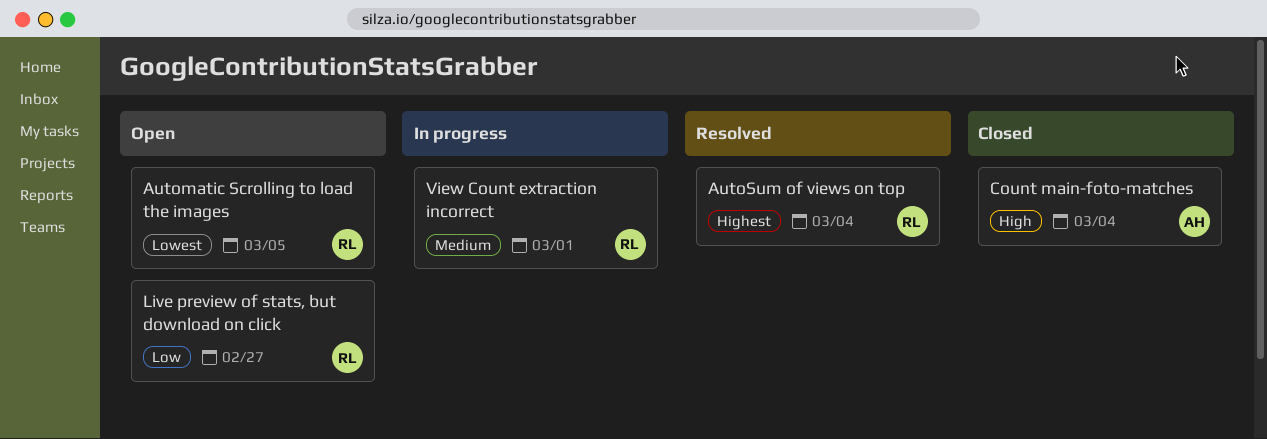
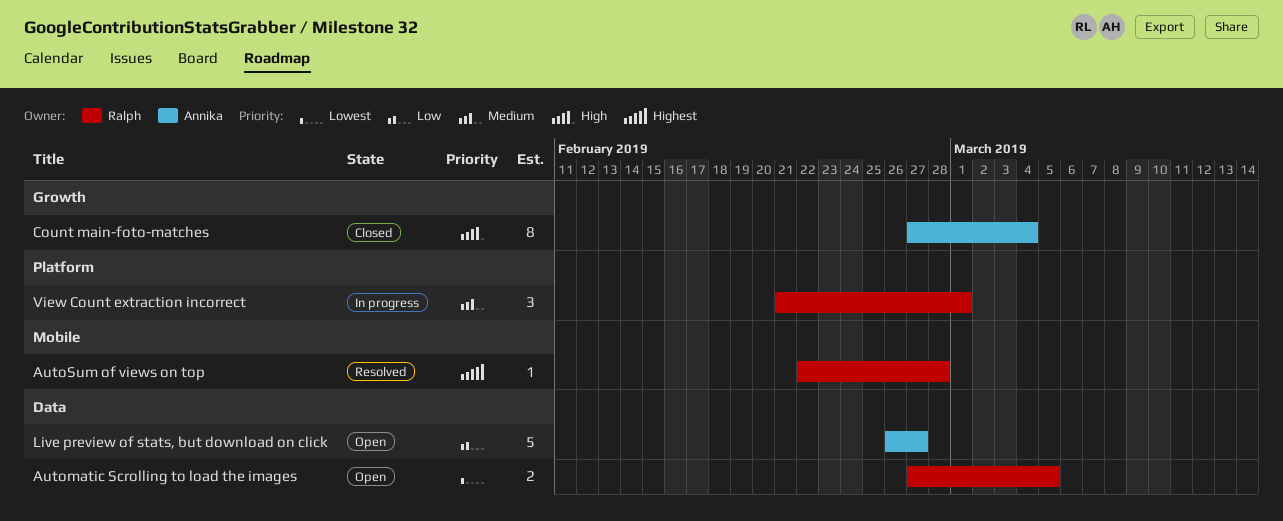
AutoSum of views on top, due: Mar 4 -> Feb 28
Live preview of stats, but download on click, owner: Ralph -> Annika

